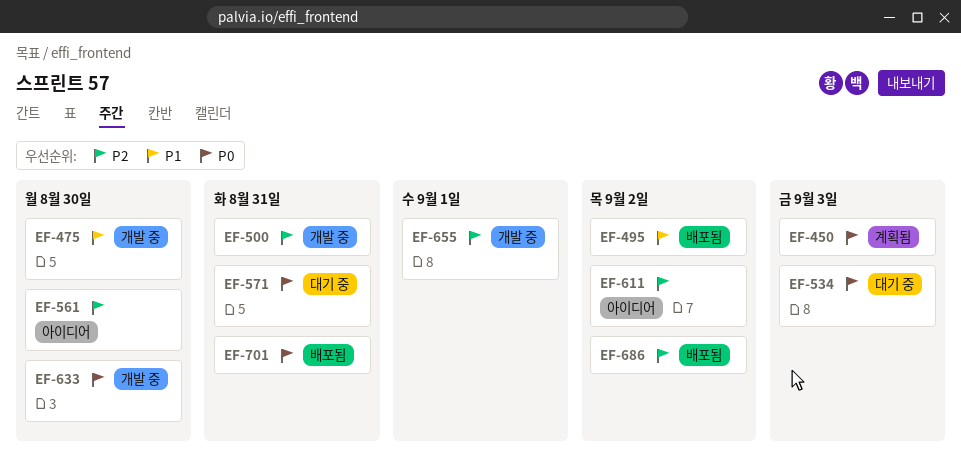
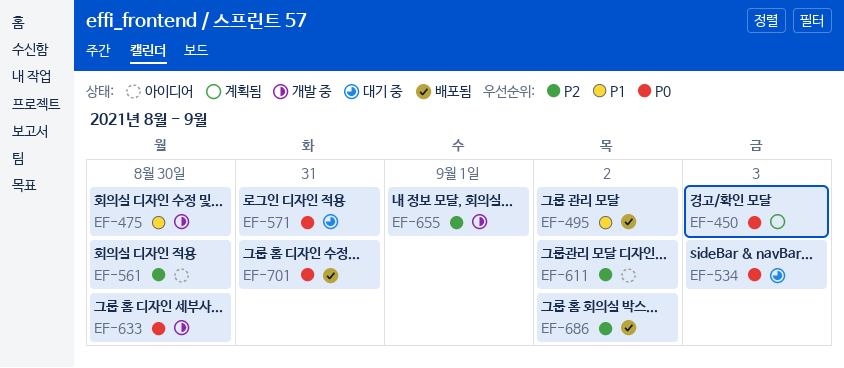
EF-500: present -> none

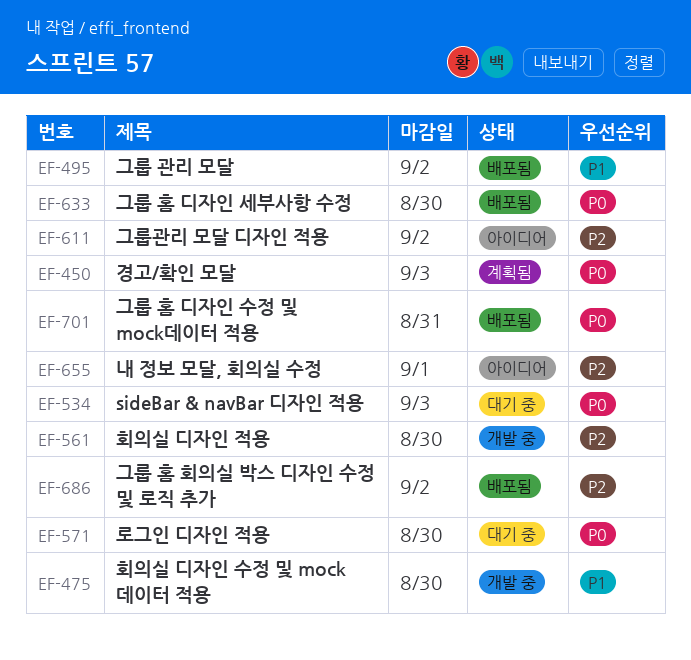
EF-561, status: 아이디어 -> 개발 중
EF-571, due: Aug 31 -> Aug 30
EF-633, status: 개발 중 -> 배포됨
EF-655, status: 개발 중 -> 아이디어

